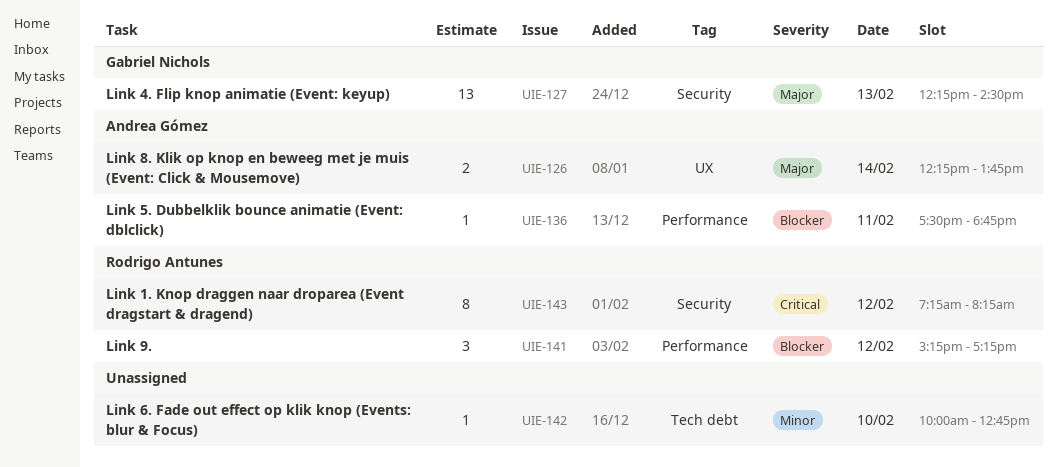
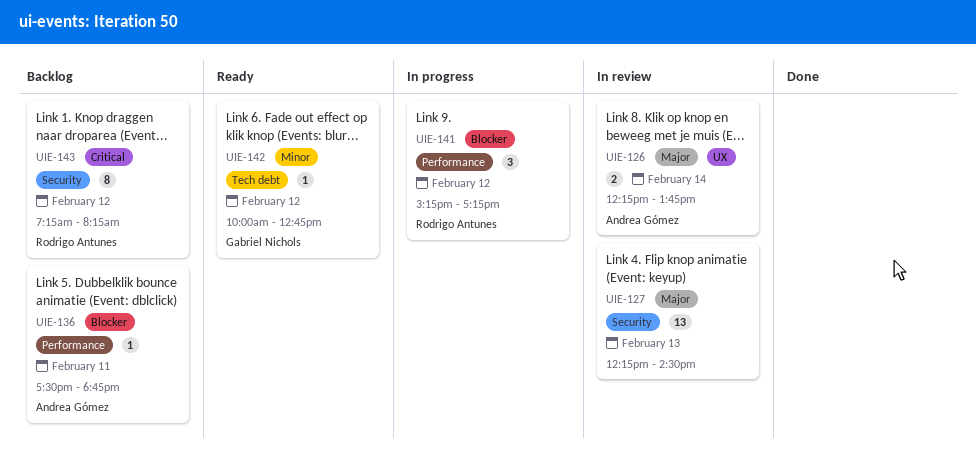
UIE-127, owner: Gabriel Nichols -> none
UIE-142, owner: none -> Gabriel Nichols
UIE-142, day: Feb 10 -> Feb 12

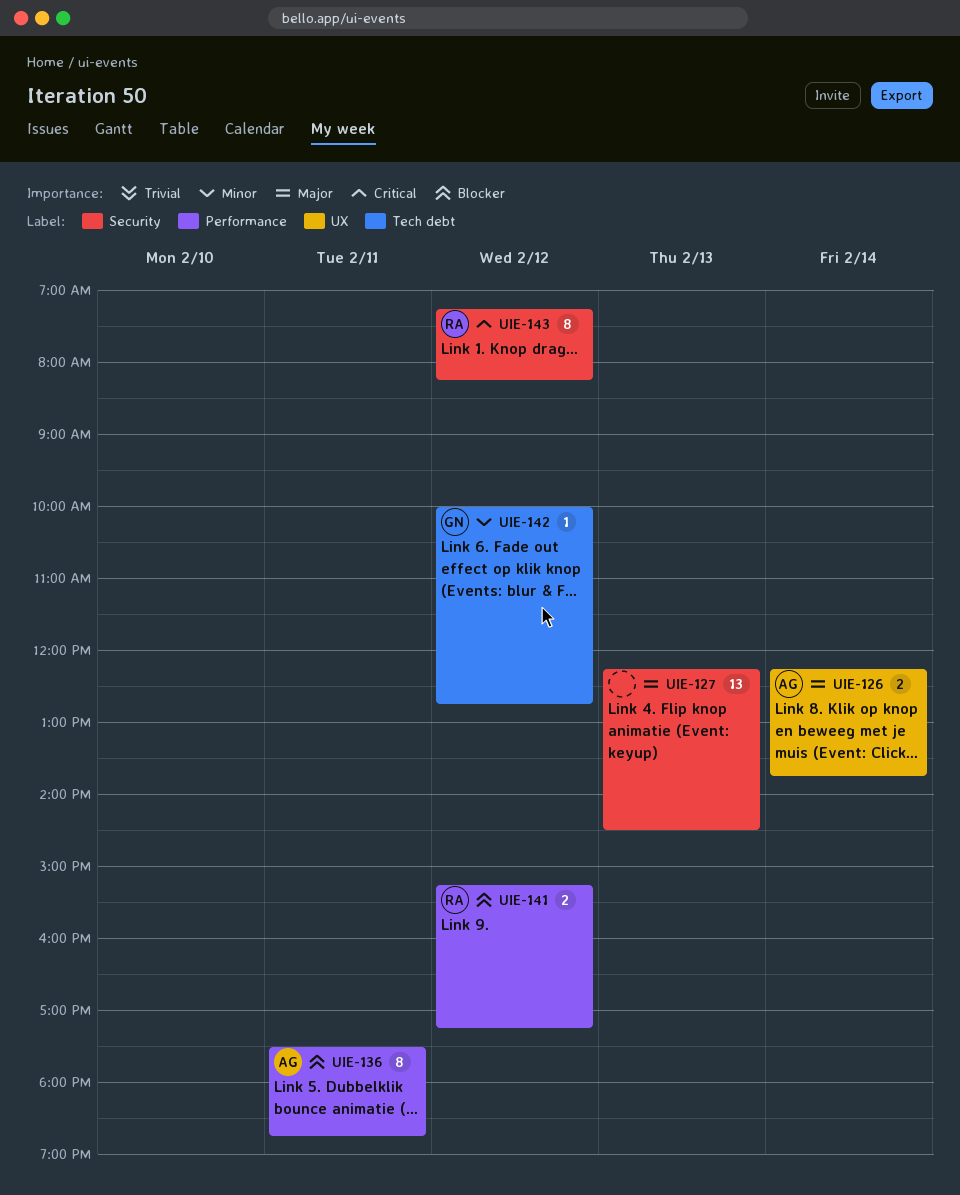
UIE-136, estimate: 1 -> 8
UIE-141, estimate: 3 -> 2

